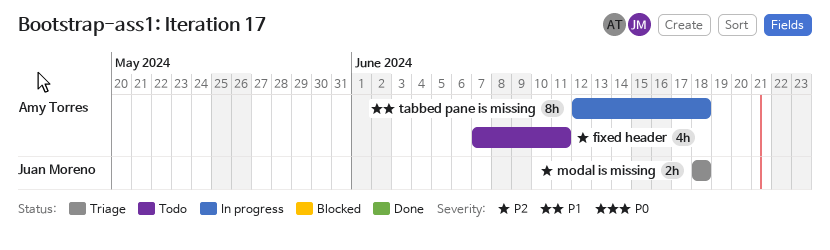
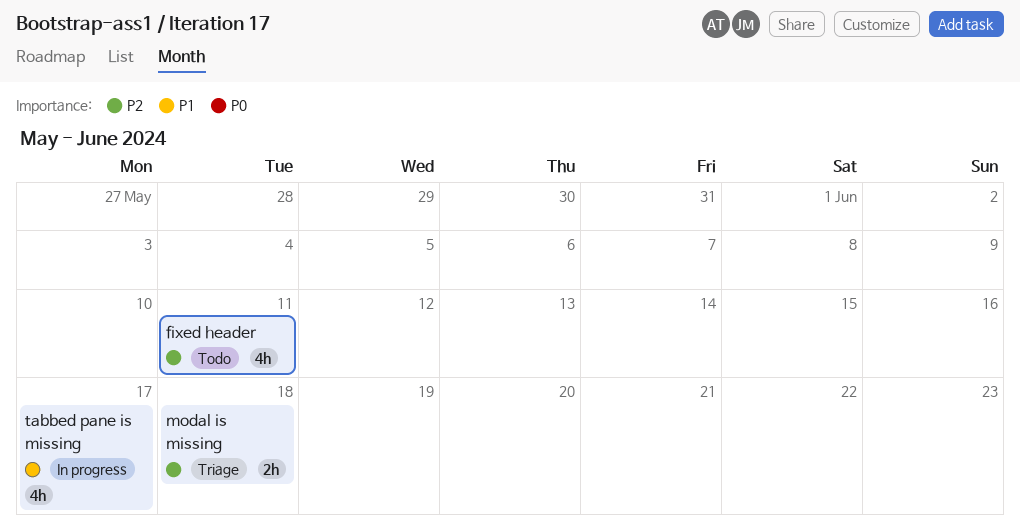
tabbed pane is missing, estimate: 8h -> 4h
tabbed pane is missing, due: Jun 18 -> Jun 17

